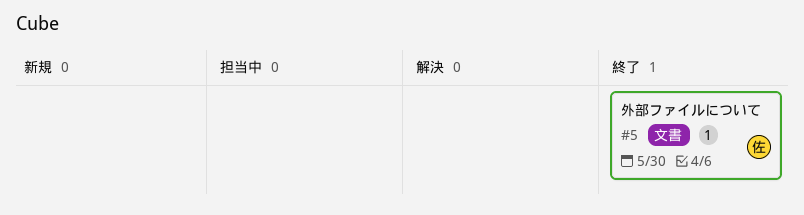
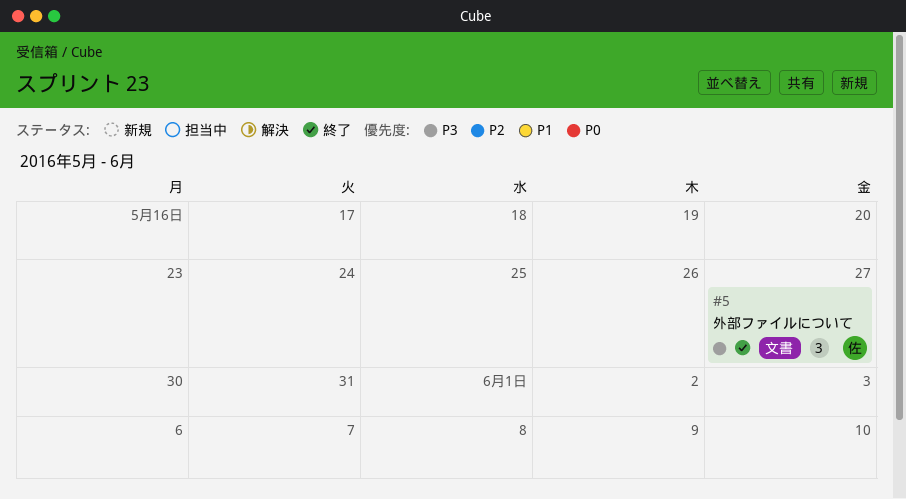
#5, estimate: 1 -> 3
#5, due: May 30 -> May 27

